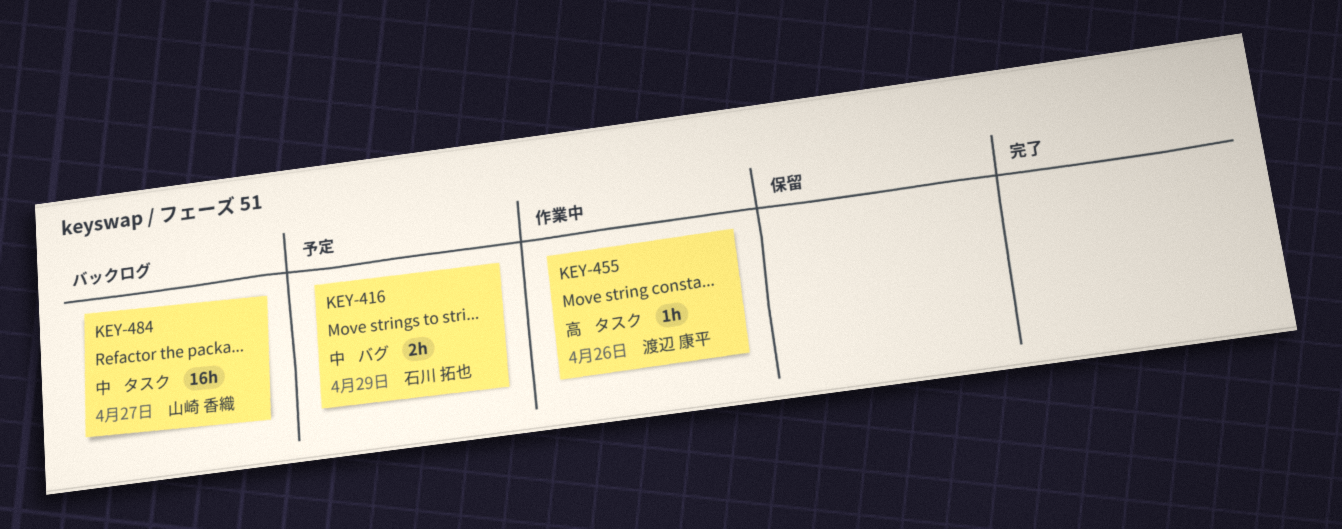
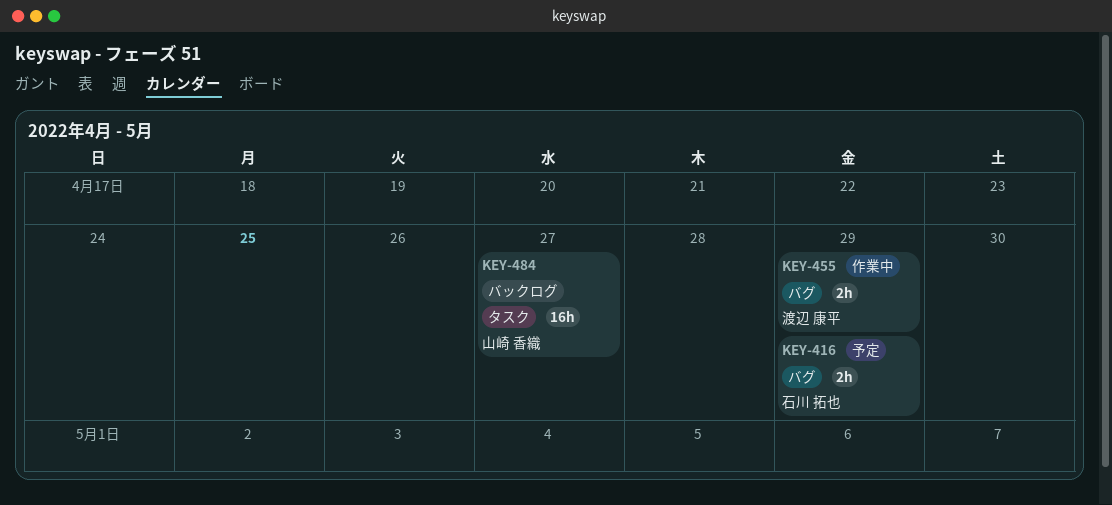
KEY-455, label: タスク -> バグ
KEY-455, estimate: 1h -> 2h
KEY-455, due: Apr 26 -> Apr 29

